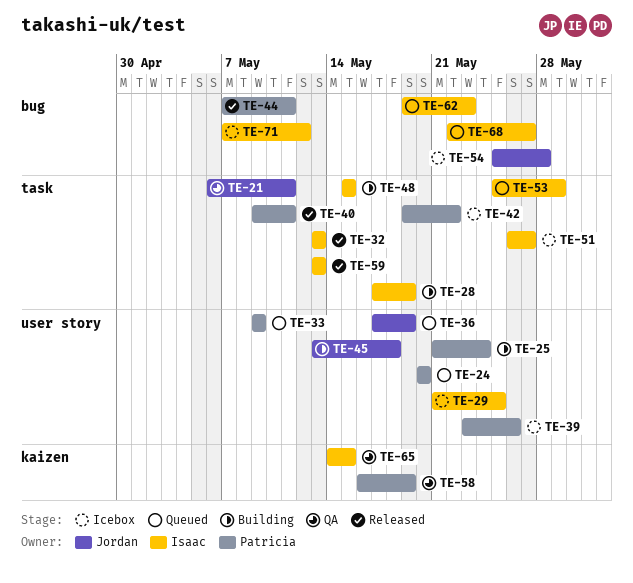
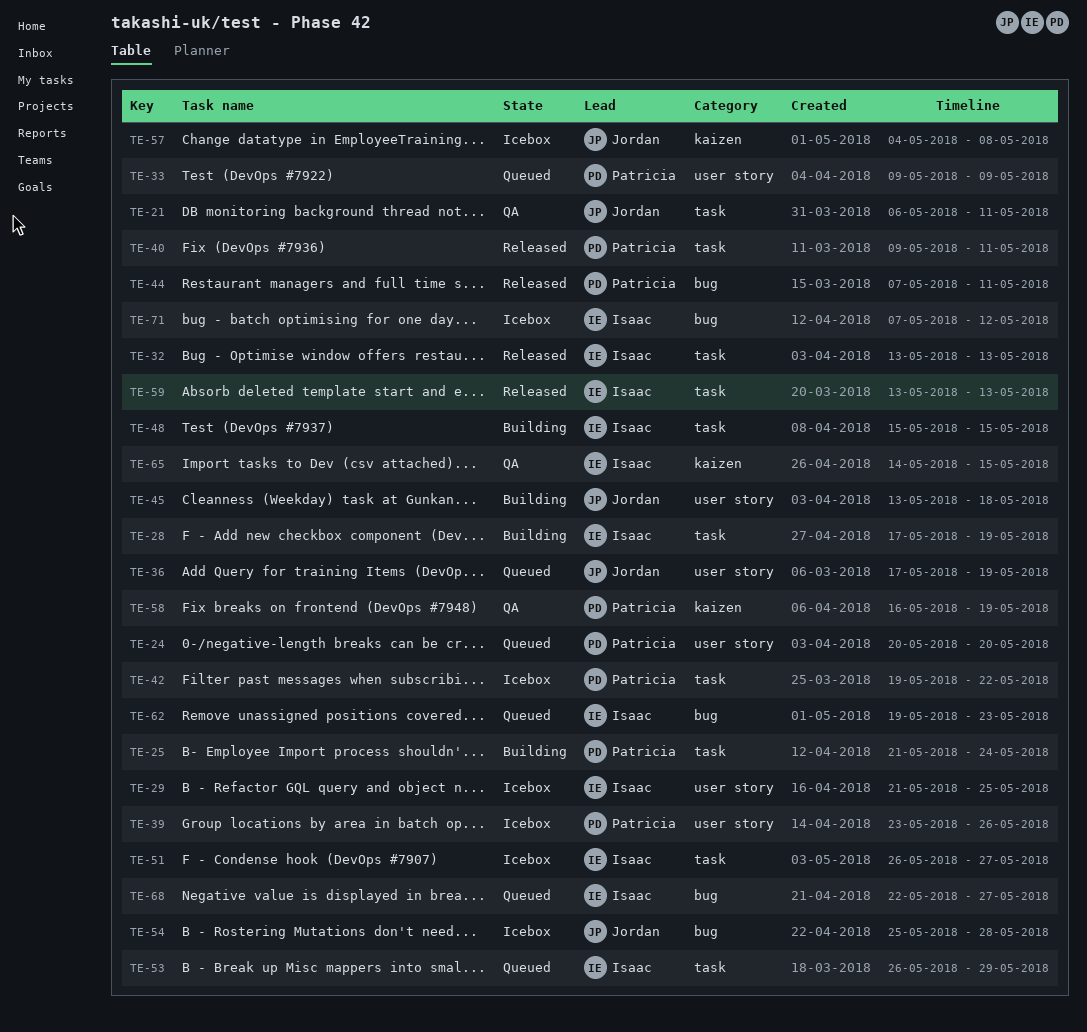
TE-25, label: user story -> task
TE-53, start: May 25 -> May 26
TE-57: none -> present

